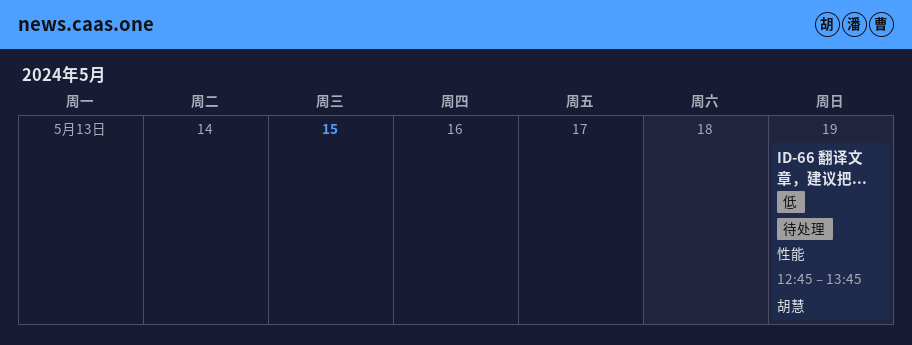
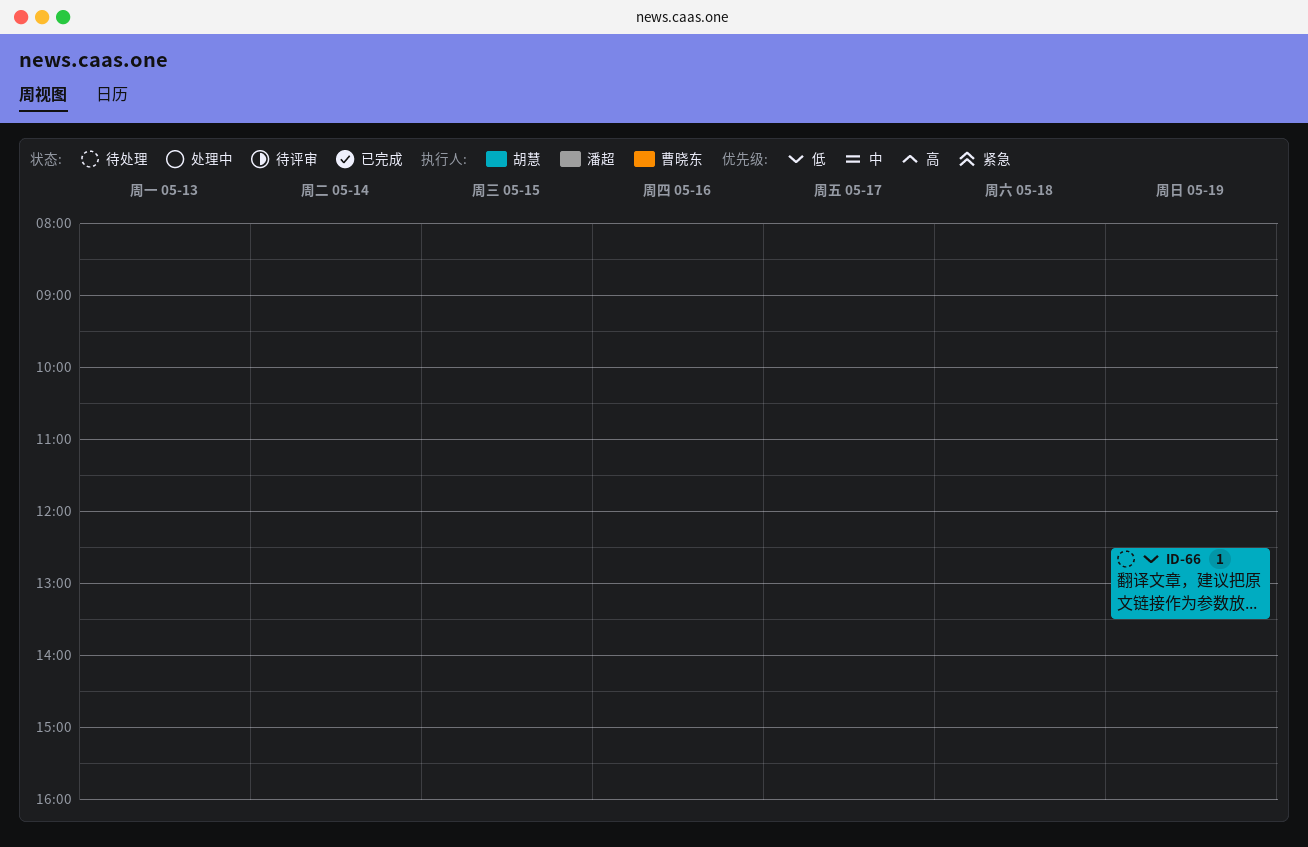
ID-66, begins: 12:45 -> 12:30
ID-66, ends: 13:45 -> 13:30

